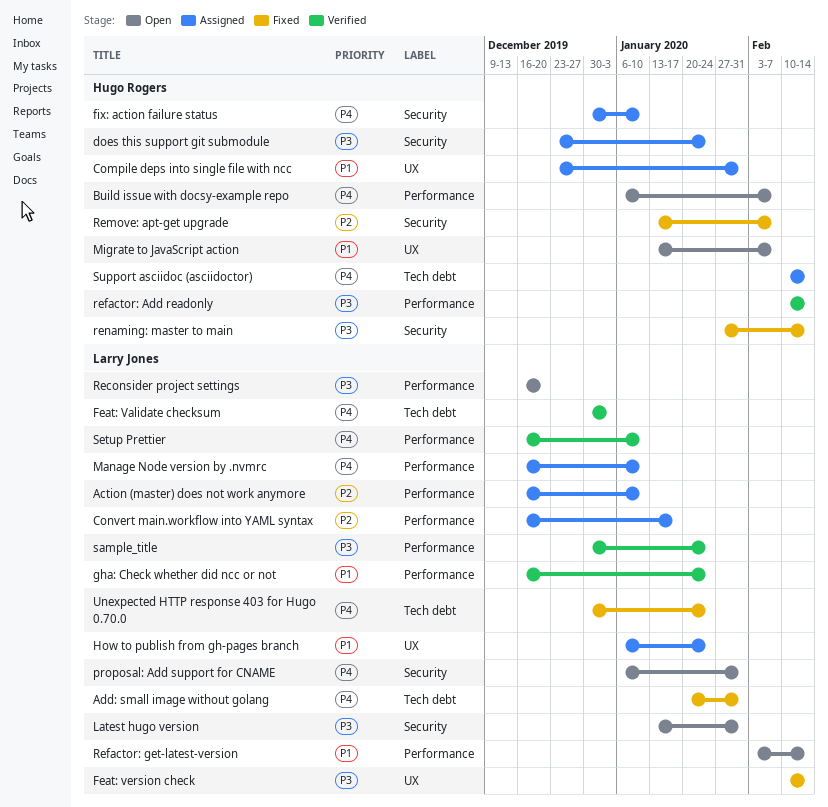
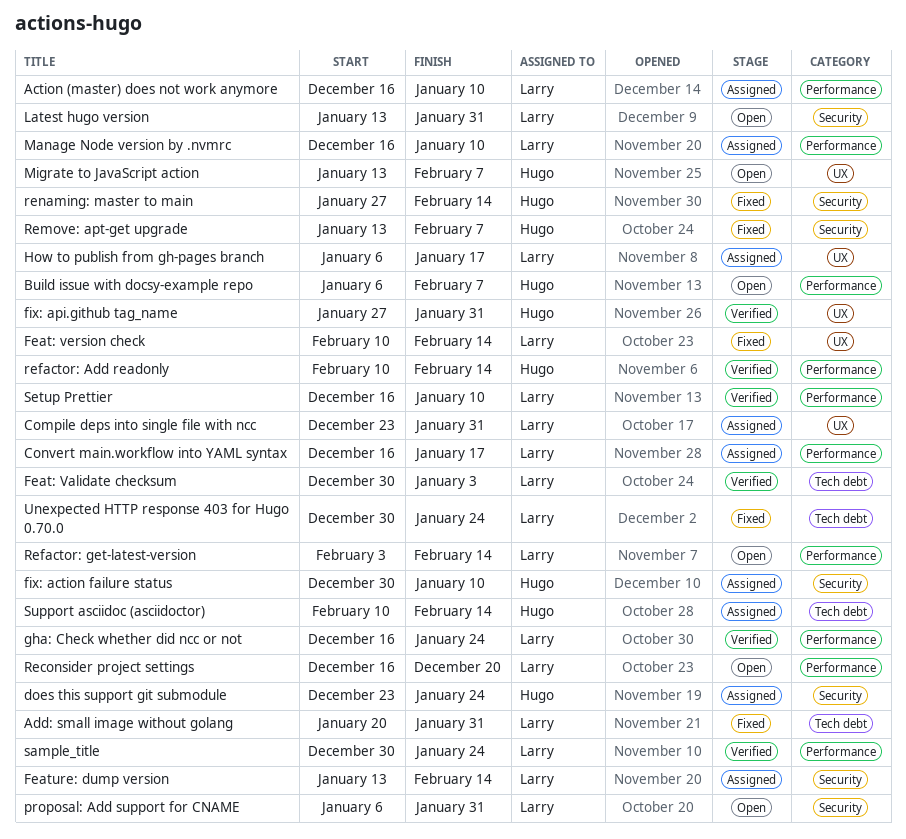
Compile deps into single file with ncc, owner: Hugo Rogers -> Larry Jones
Feature: dump version: none -> present
fix: api.github tag_name: none -> present
How to publish from gh-pages branch, due: Jan 24 -> Jan 17

